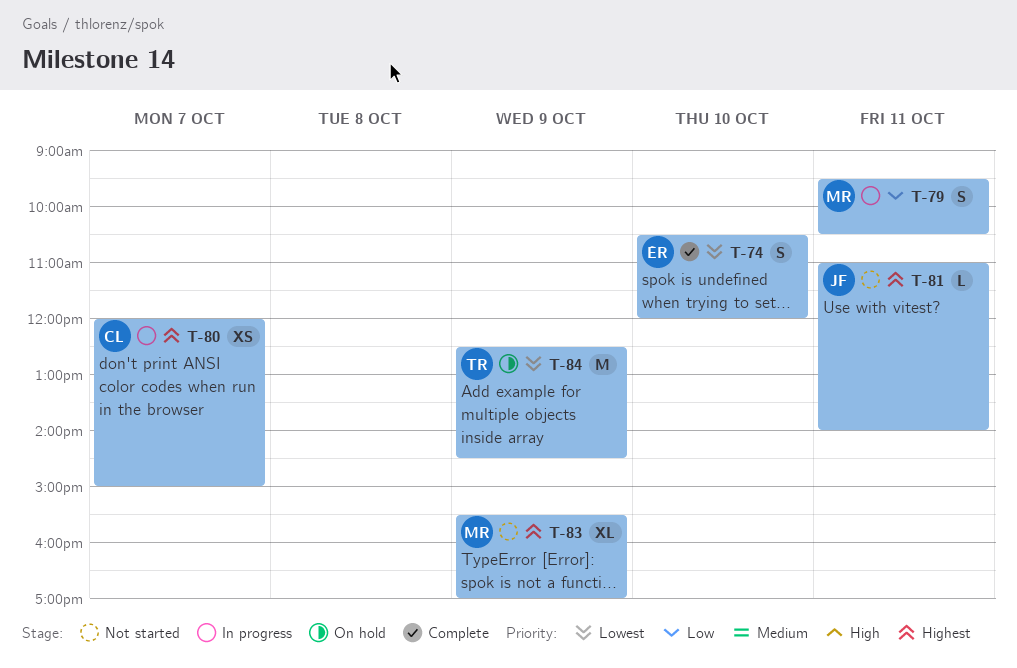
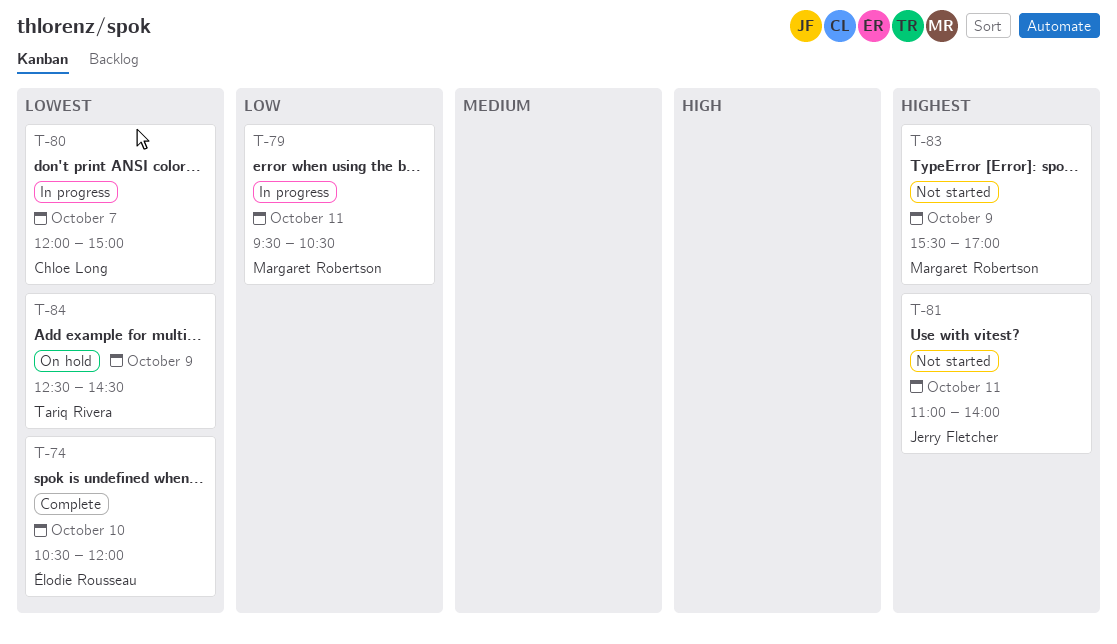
T-80, priority: Highest -> Lowest

